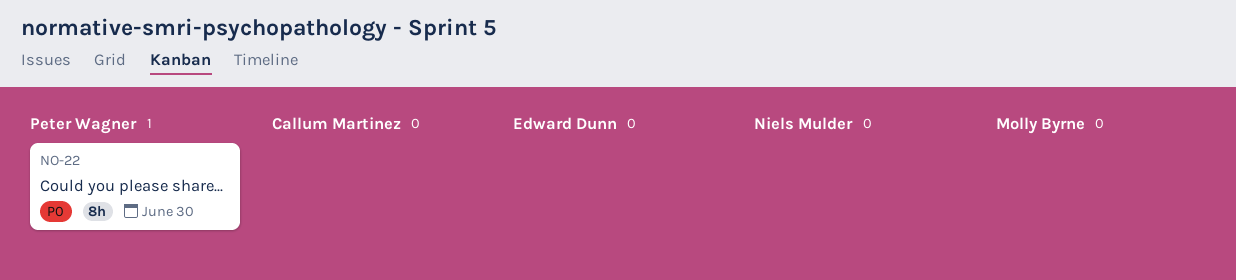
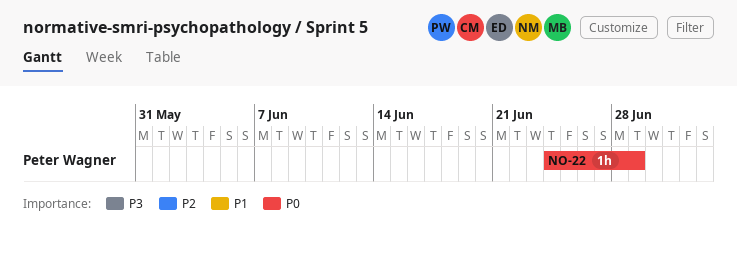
NO-22, estimate: 8h -> 1h
NO-22, due: Jun 30 -> Jun 29

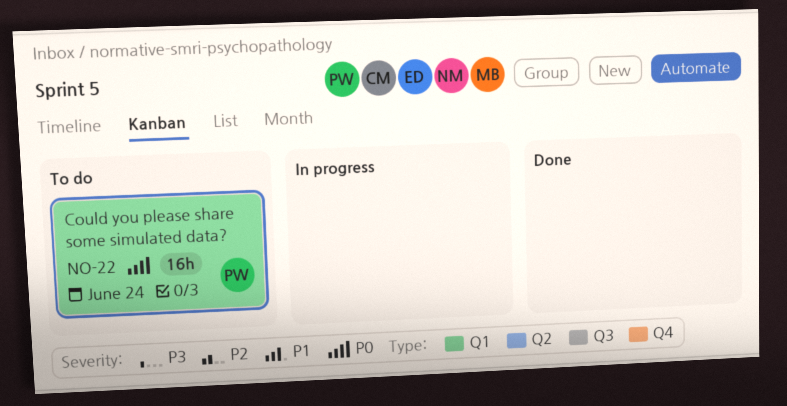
NO-22, estimate: 1h -> 16h
NO-22, due: Jun 29 -> Jun 24

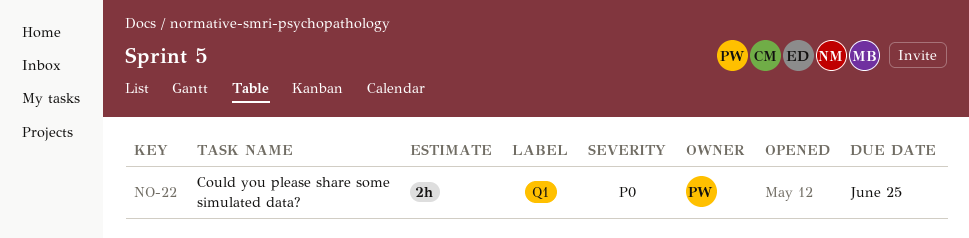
NO-22, estimate: 16h -> 2h
NO-22, due: Jun 24 -> Jun 25

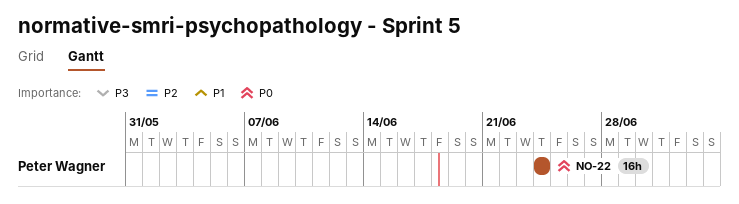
NO-22, estimate: 2h -> 16h
NO-22, due: Jun 25 -> Jun 24

